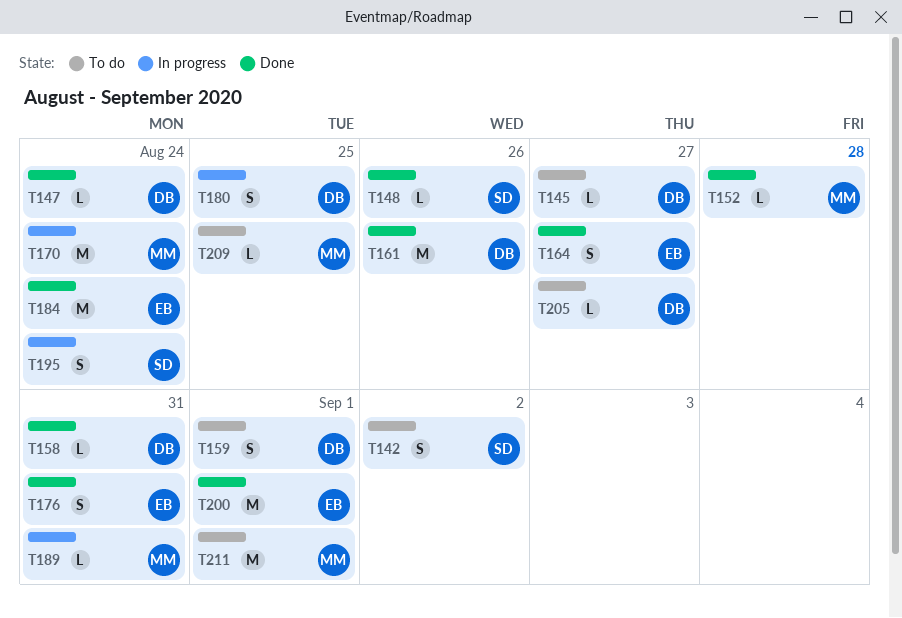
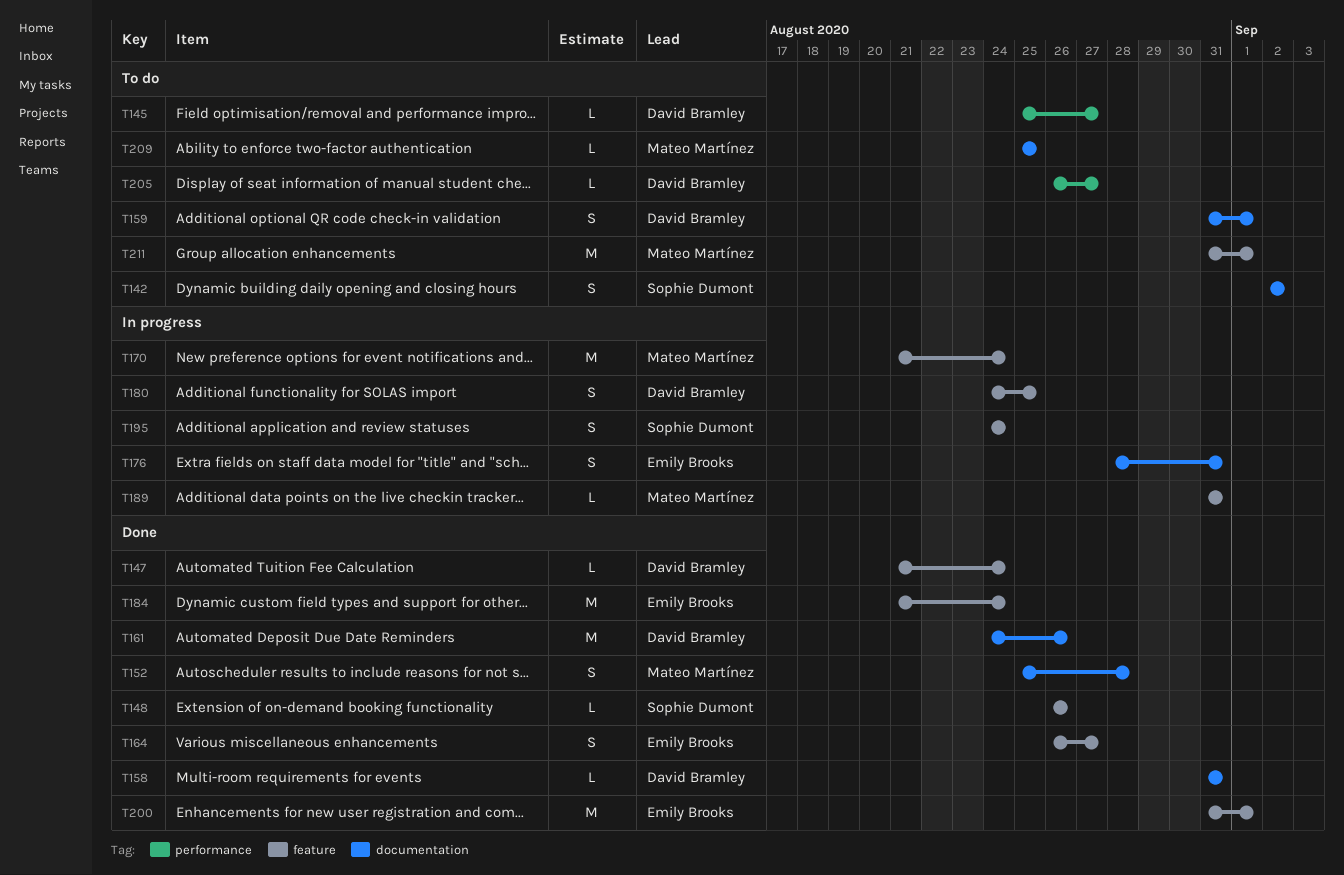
T152, estimate: L -> S
T176, status: Done -> In progress

